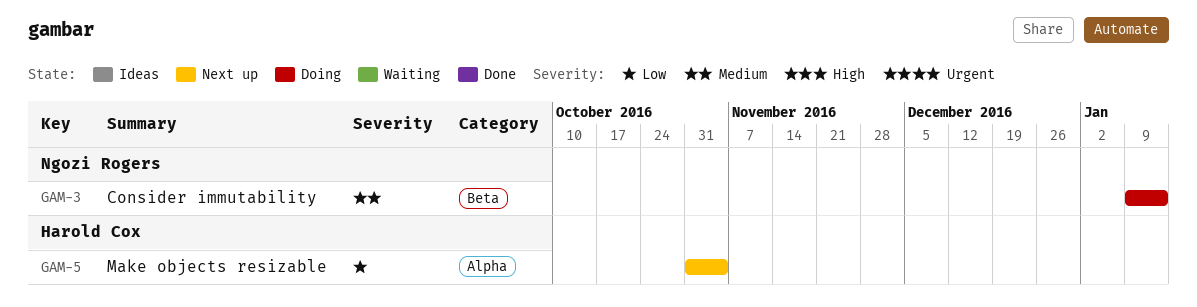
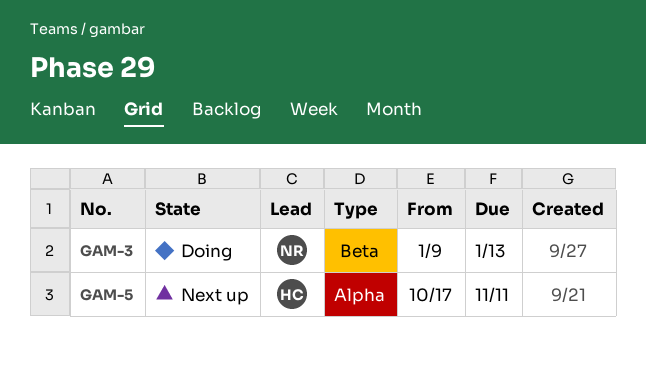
GAM-5, start: Oct 31 -> Oct 17
GAM-5, due: Nov 4 -> Nov 11

